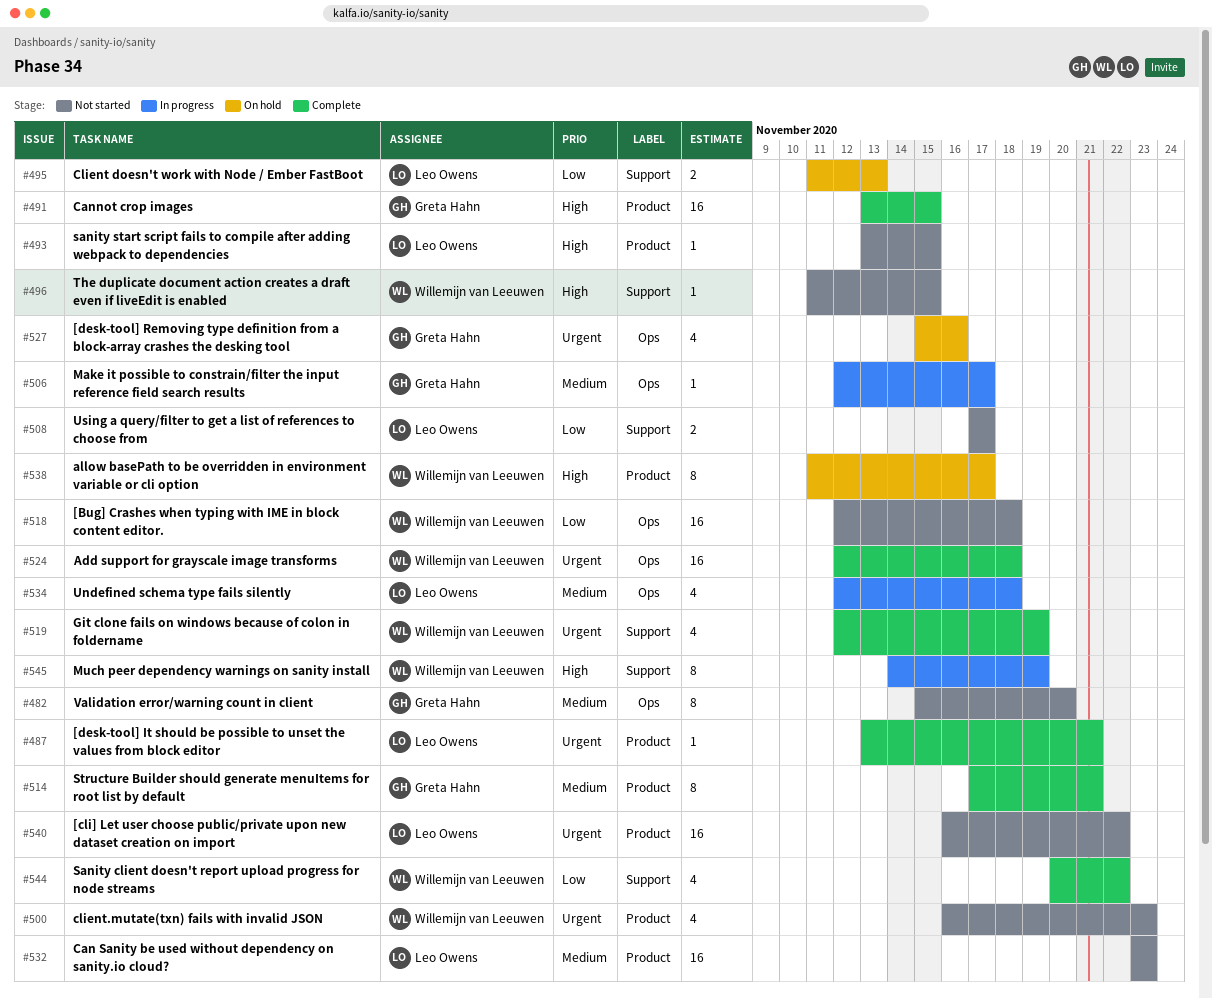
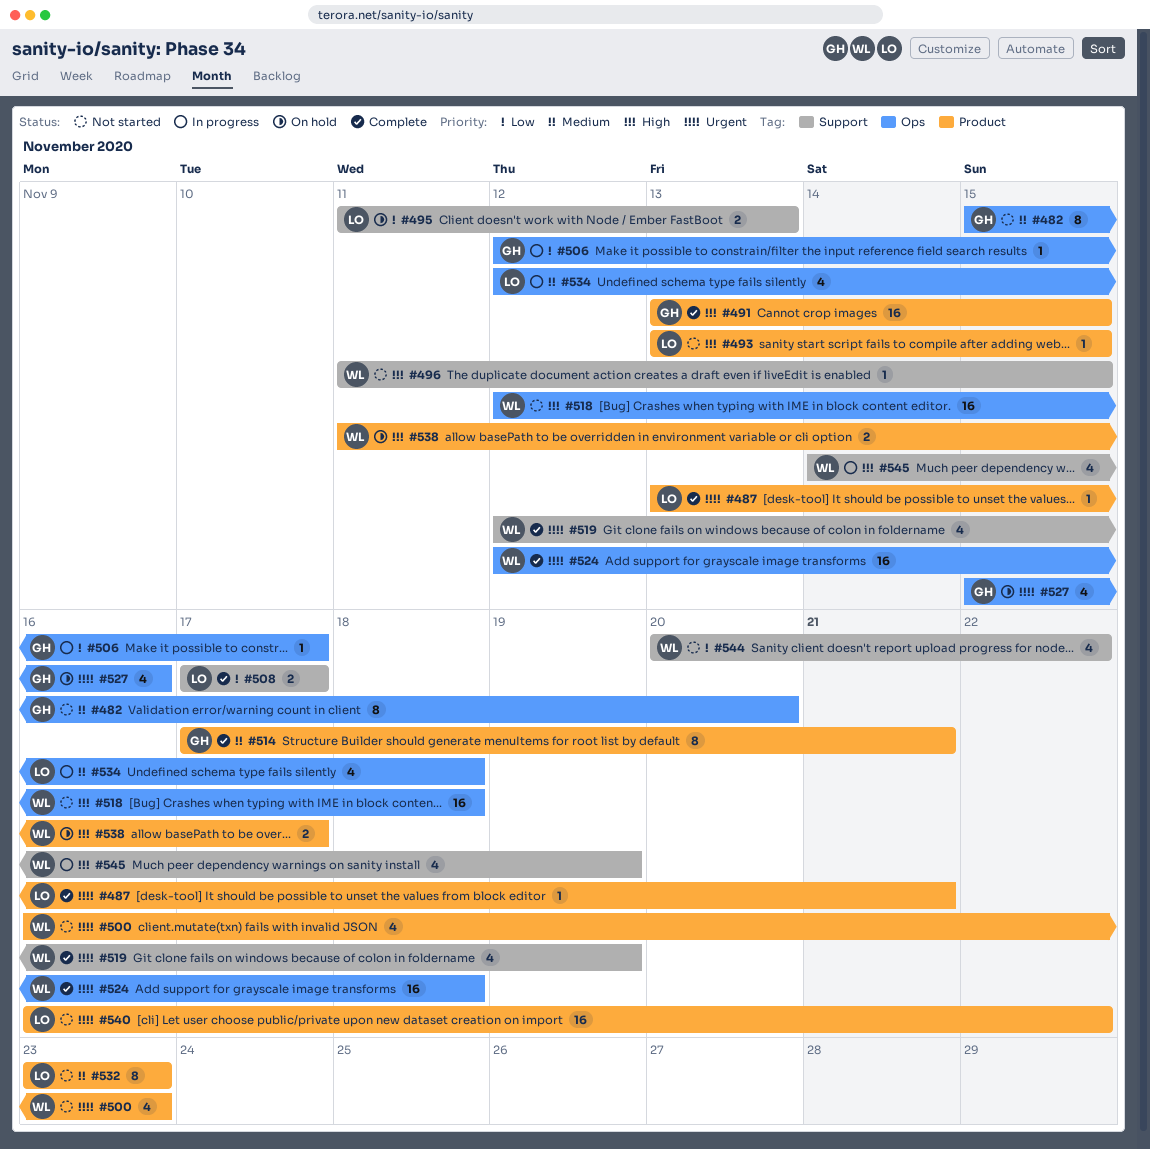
#506, priority: Medium -> Low
#508, status: Not started -> Complete
#518, priority: Low -> High
#532, estimate: 16 -> 8
#538, estimate: 8 -> 2
#544, status: Complete -> Not started
#545, estimate: 8 -> 4

